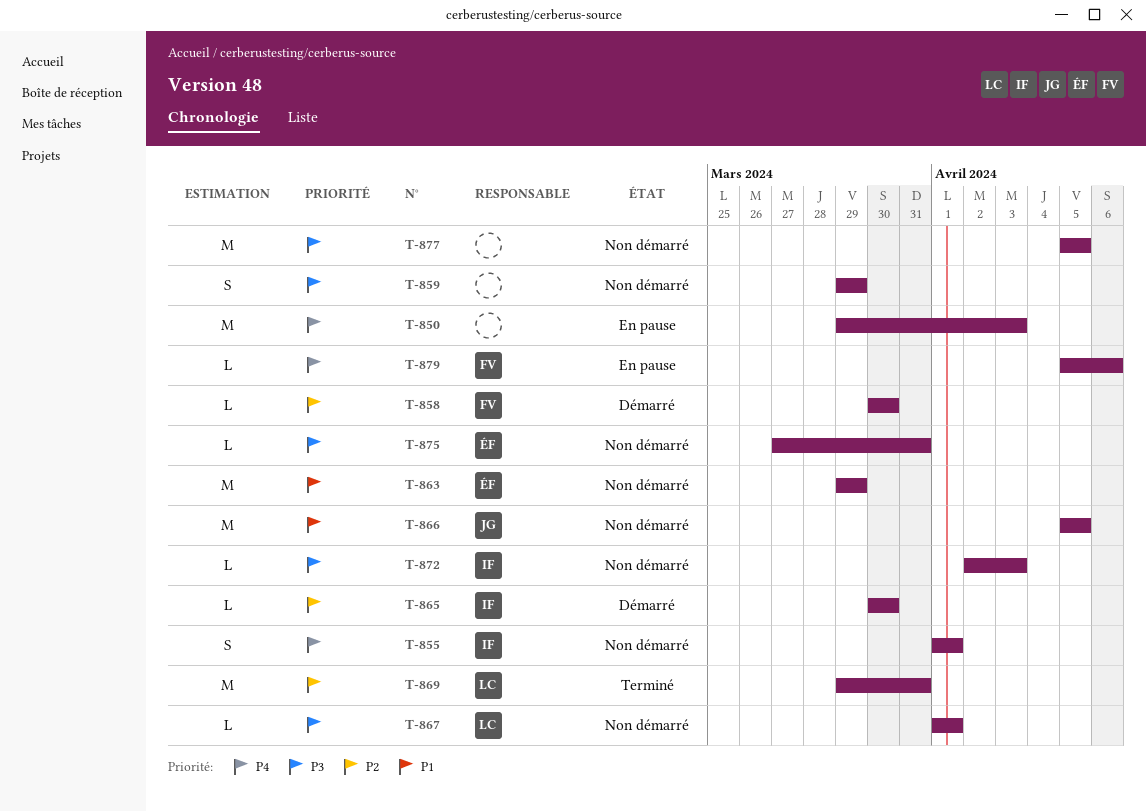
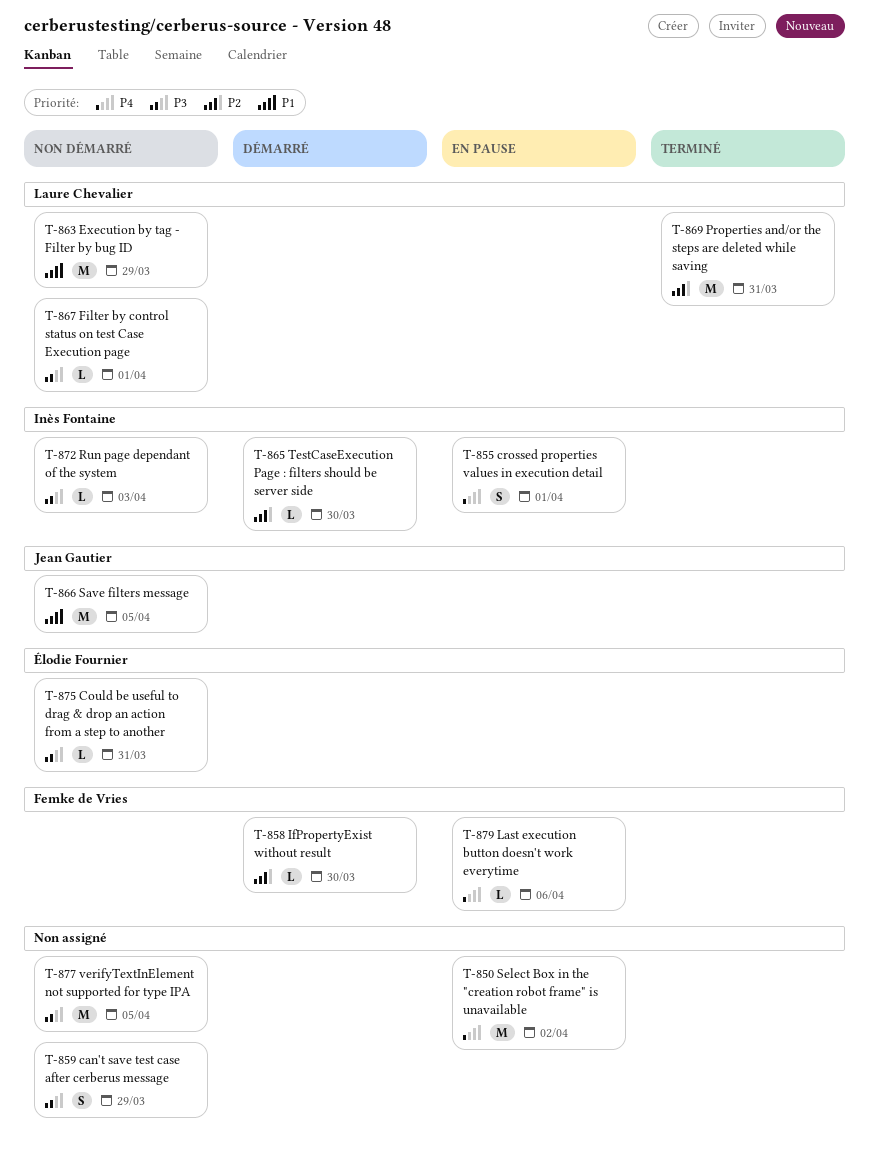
T-850, due: Apr 3 -> Apr 2
T-855, status: Non démarré -> En pause
T-863, owner: Élodie Fournier -> Laure Chevalier

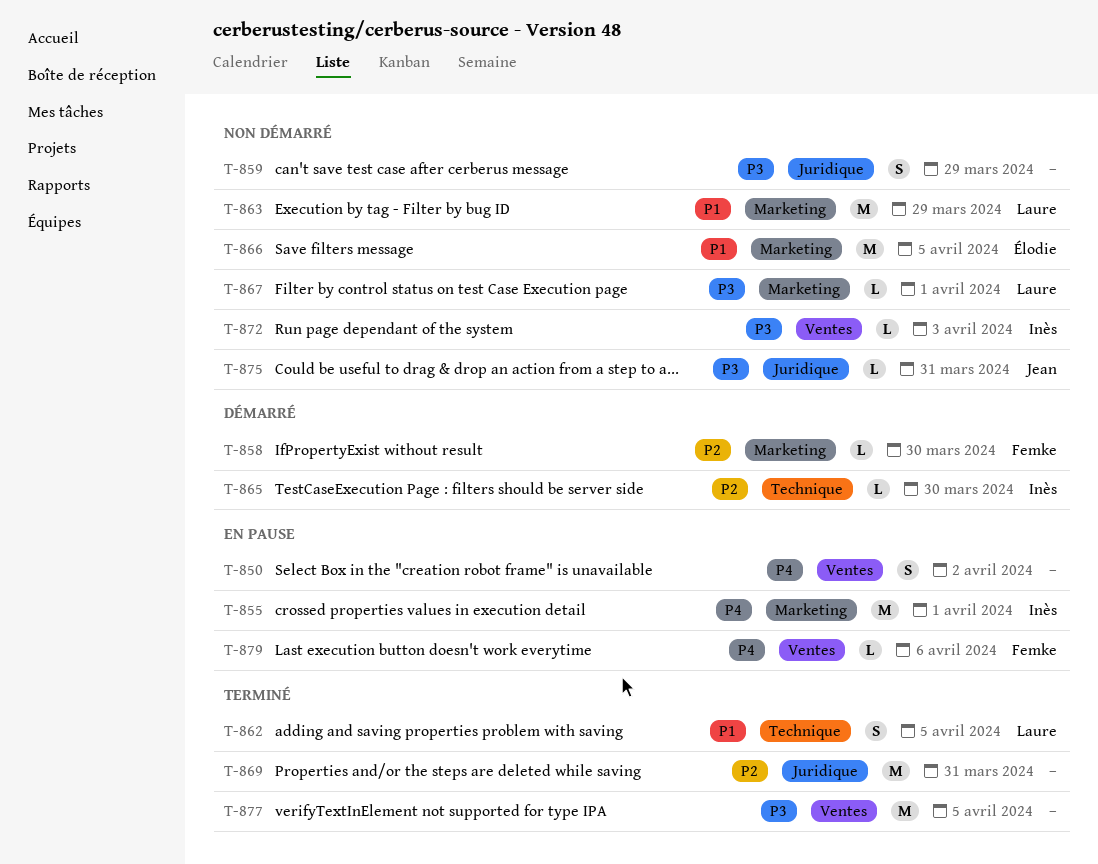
T-850, estimate: M -> S
T-855, estimate: S -> M
T-862: none -> present
T-866, owner: Jean Gautier -> Élodie Fournier
T-869, owner: Laure Chevalier -> none
T-875, owner: Élodie Fournier -> Jean Gautier
T-877, status: Non démarré -> Terminé

